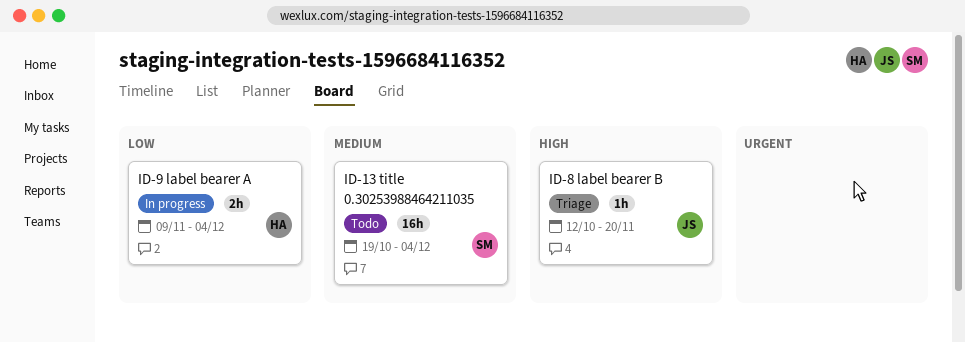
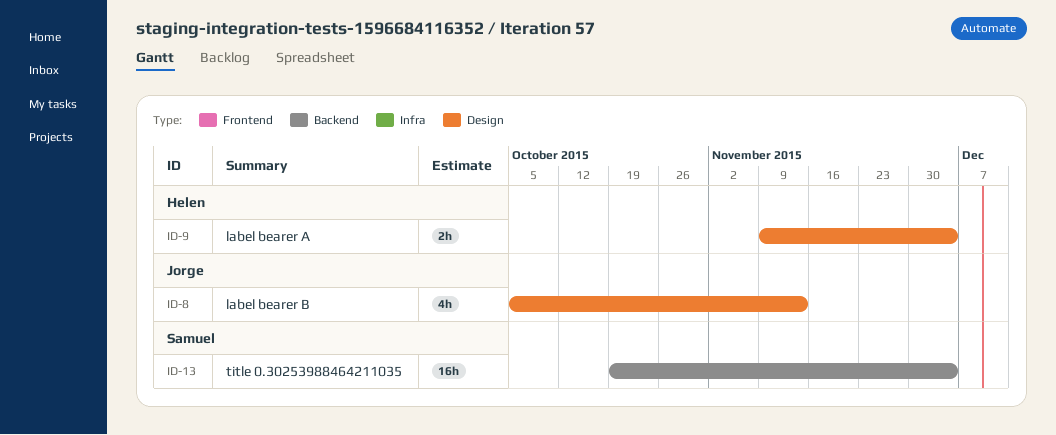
ID-8, estimate: 1h -> 4h
ID-8, start: Oct 12 -> Oct 5
ID-8, due: Nov 20 -> Nov 13

